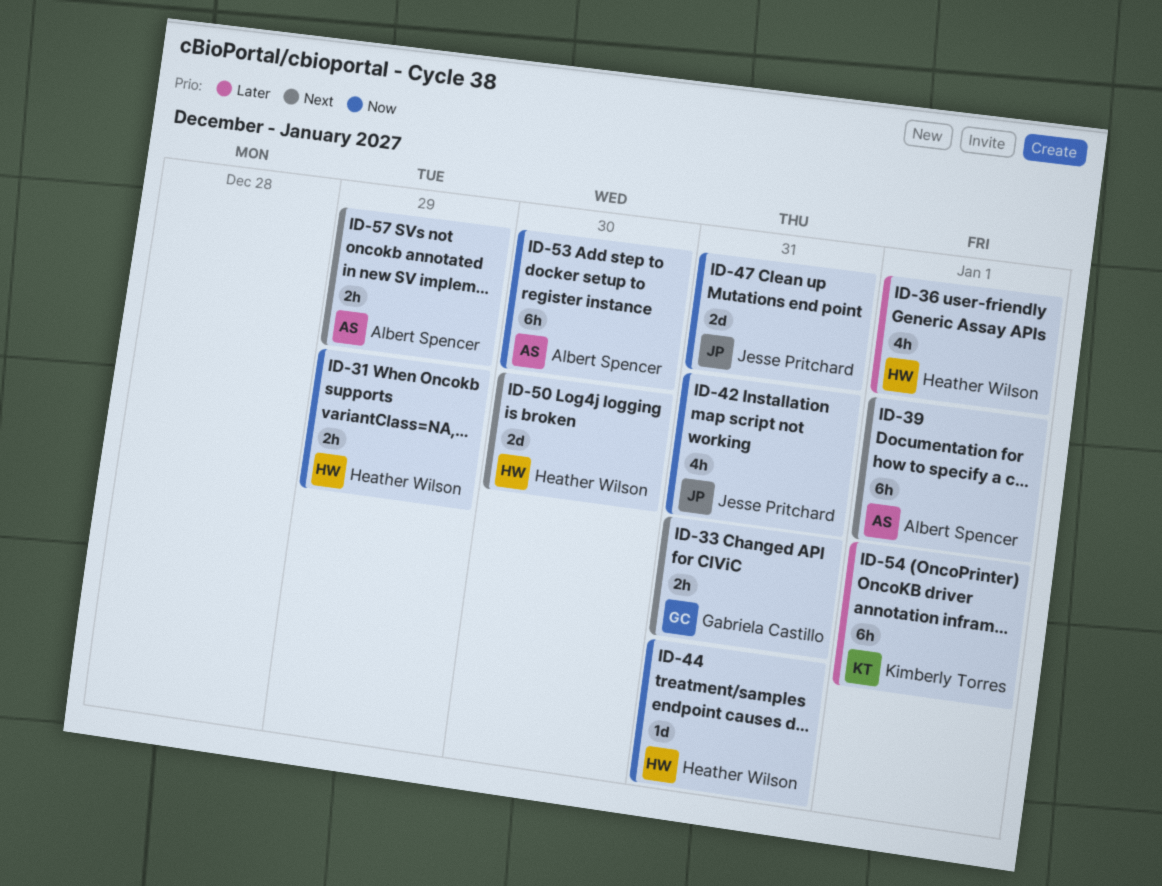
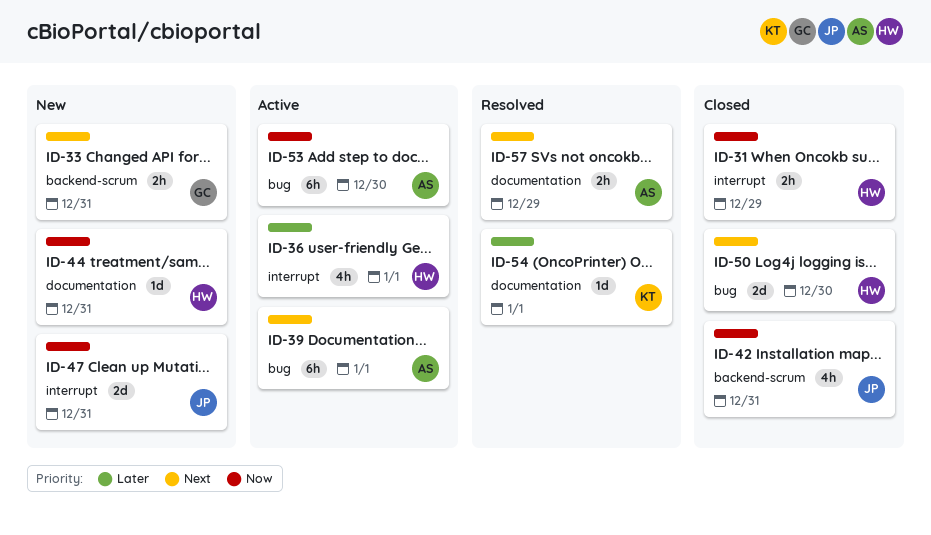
ID-54, estimate: 6h -> 1d

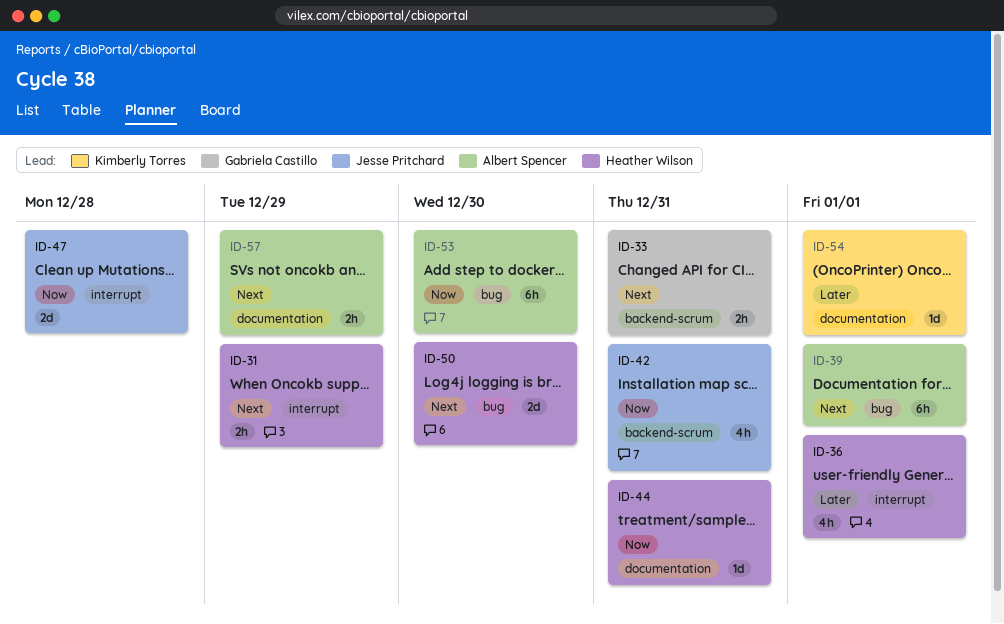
ID-31, priority: Now -> Next
ID-47, due: Dec 31 -> Dec 28

